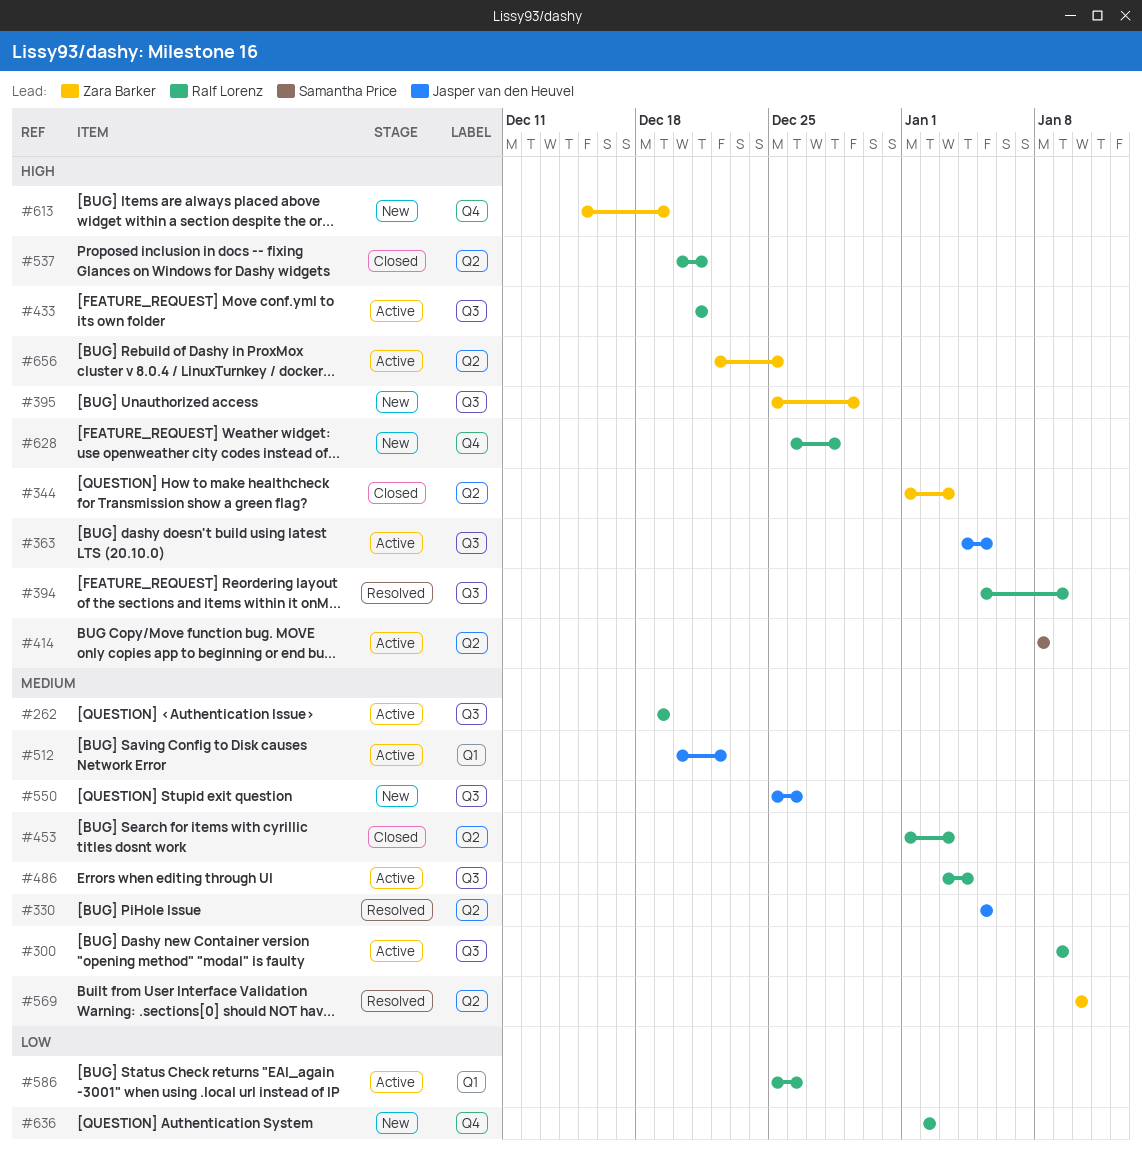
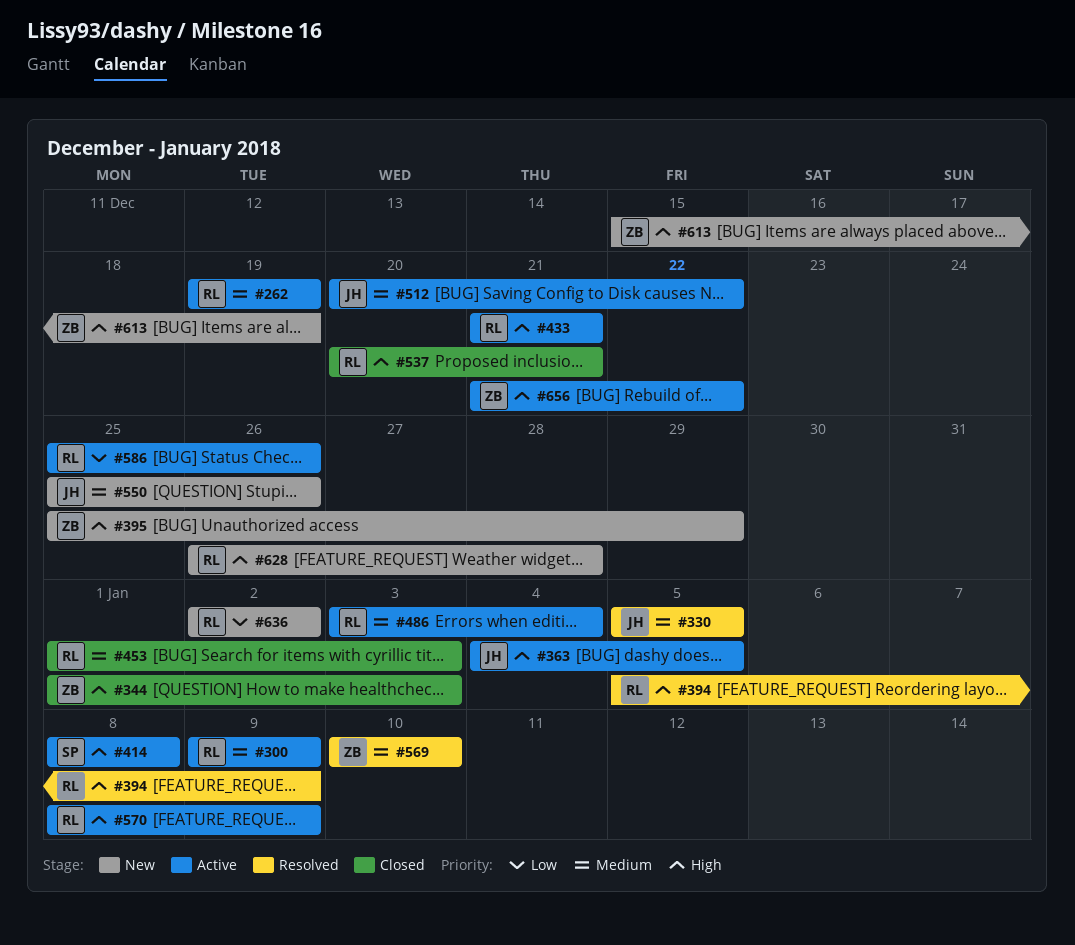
#570: none -> present
#656, start: Dec 22 -> Dec 21
#656, due: Dec 25 -> Dec 22

